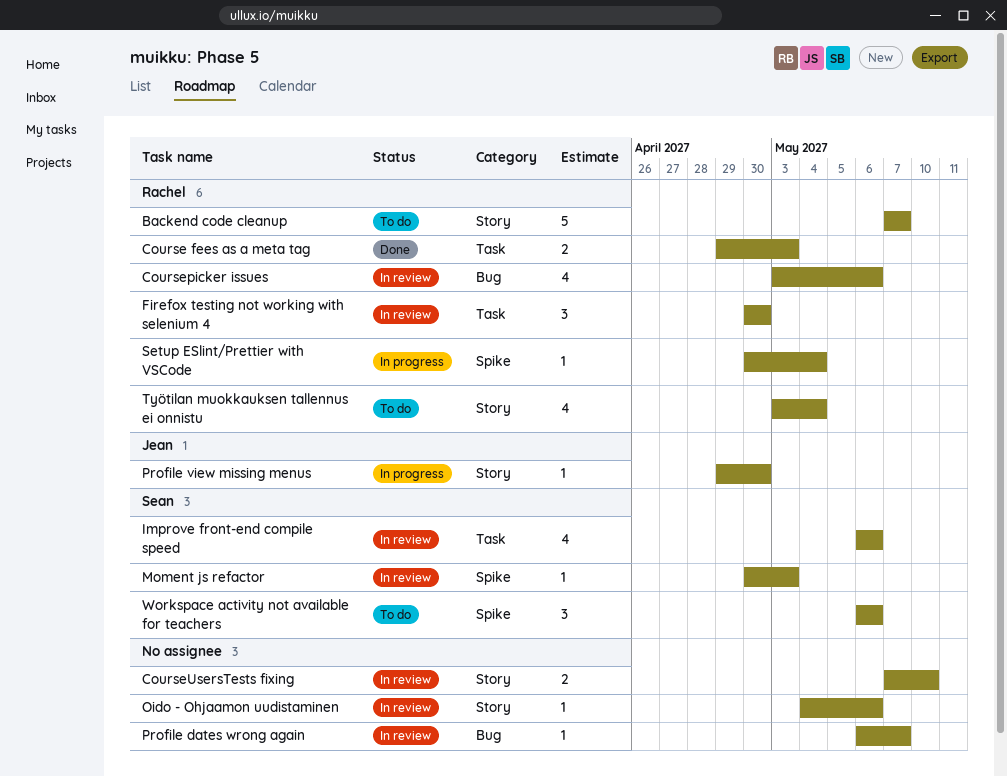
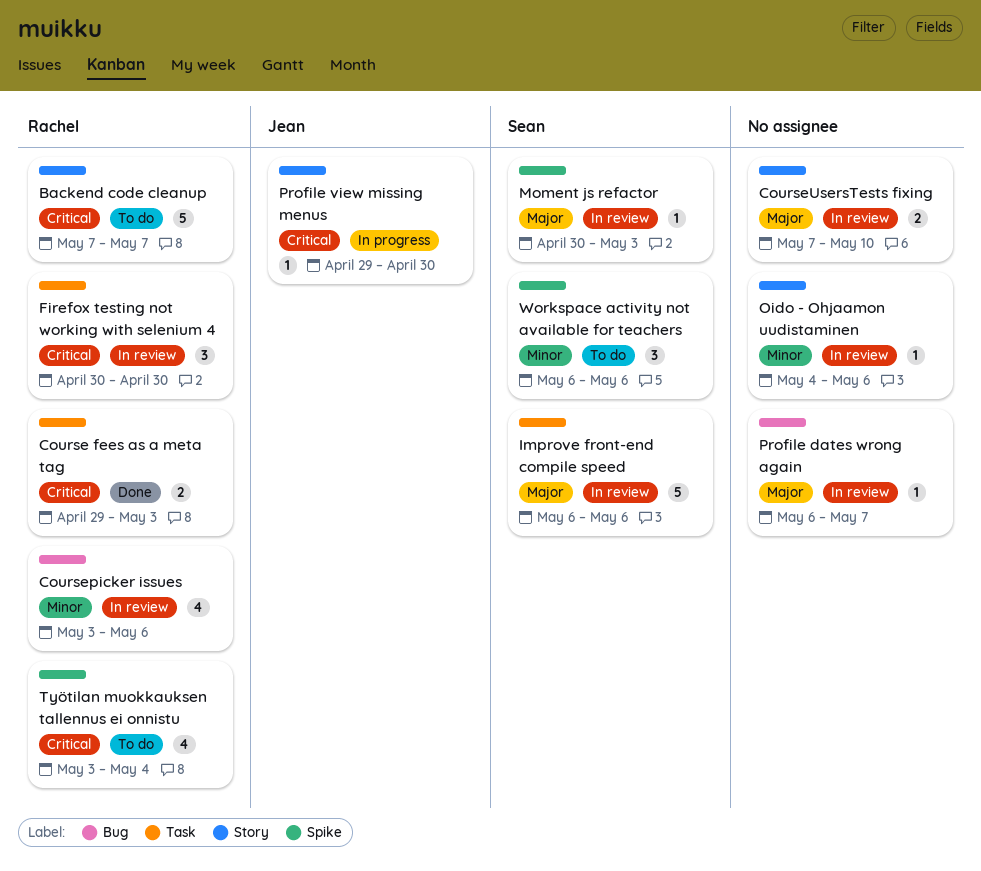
Improve front-end compile speed, estimate: 4 -> 5
Setup ESlint/Prettier with VSCode: present -> none
Työtilan muokkauksen tallennus ei onnistu, label: Story -> Spike

